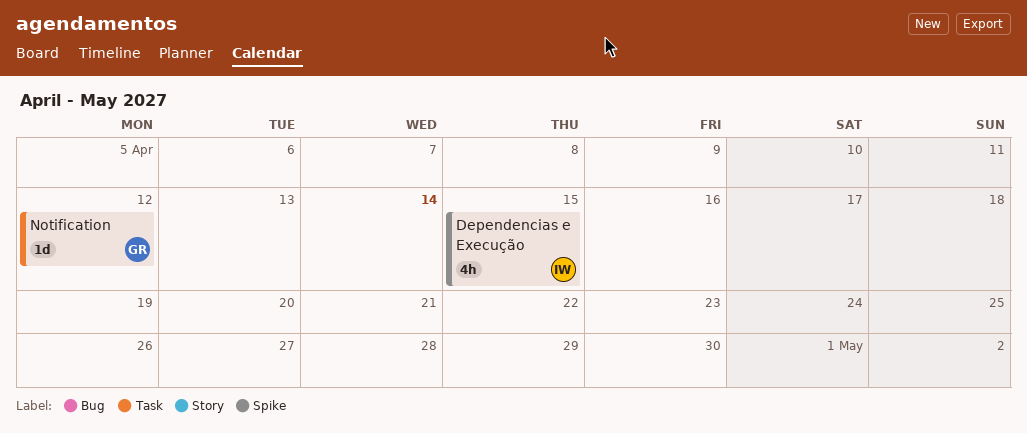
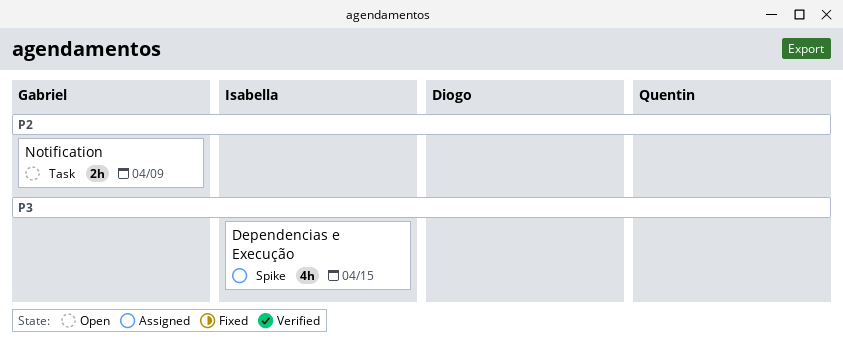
Notification, estimate: 1d -> 2h
Notification, due: Apr 12 -> Apr 9

